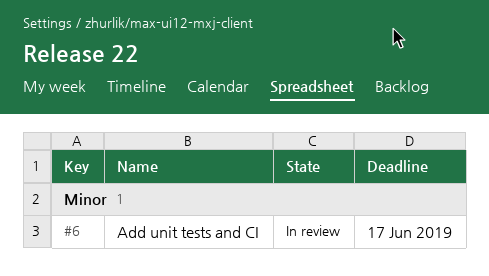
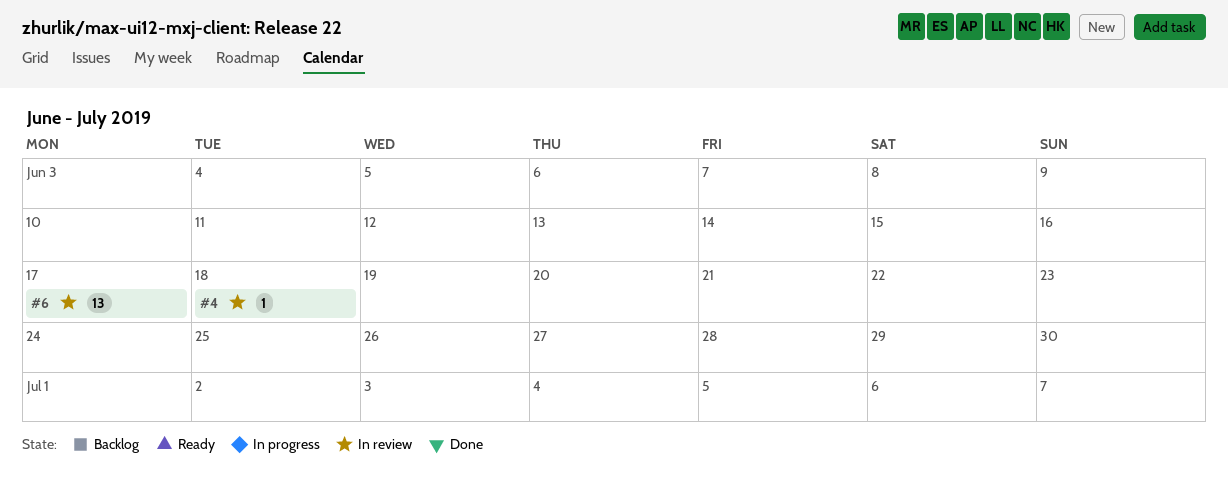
#4: none -> present

